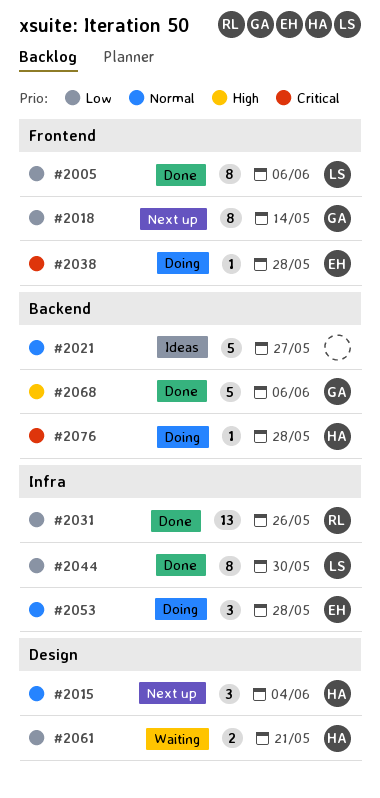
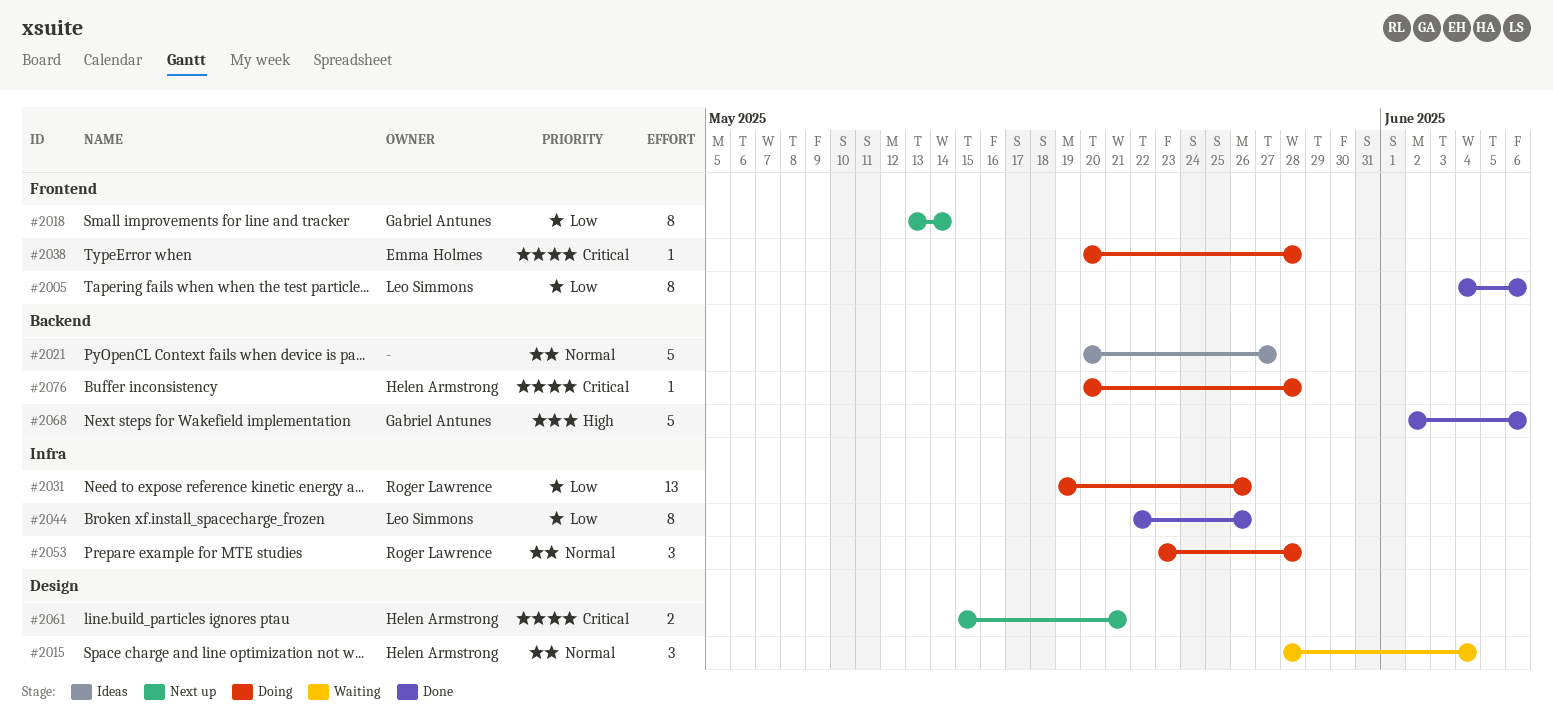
#2015, status: Next up -> Waiting
#2031, status: Done -> Doing
#2044, due: May 30 -> May 26
#2053, owner: Emma Holmes -> Roger Lawrence
#2061, status: Waiting -> Next up
#2061, priority: Low -> Critical

